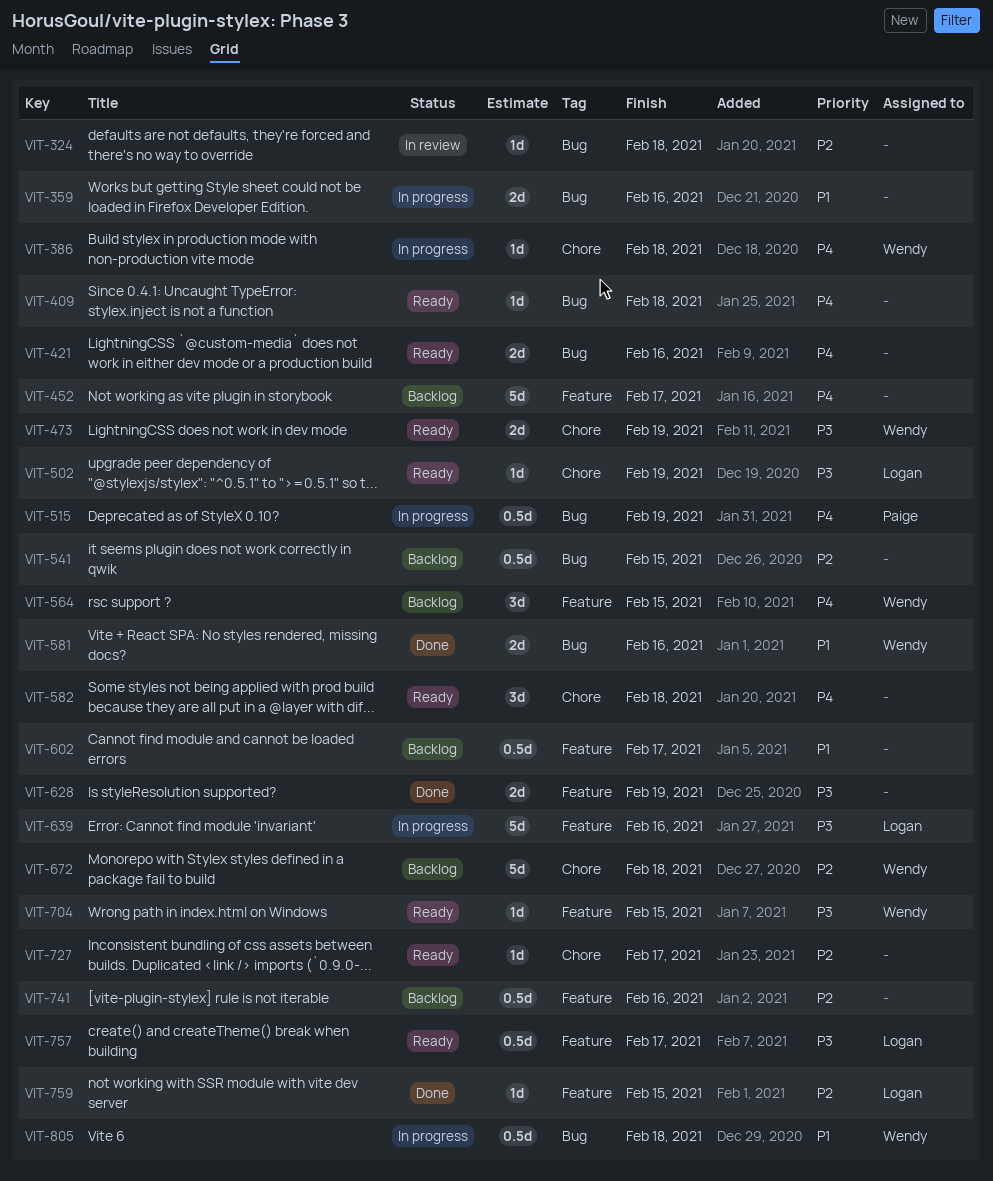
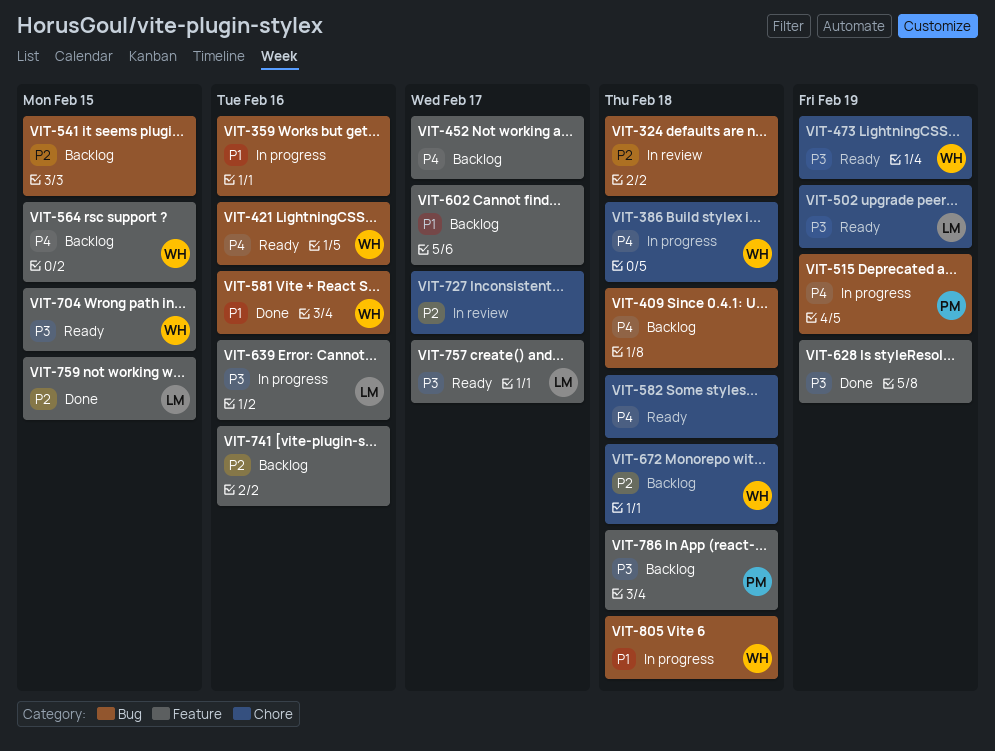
VIT-409, status: Ready -> Backlog
VIT-421, owner: none -> Wendy
VIT-727, status: Ready -> In review
VIT-786: none -> present

